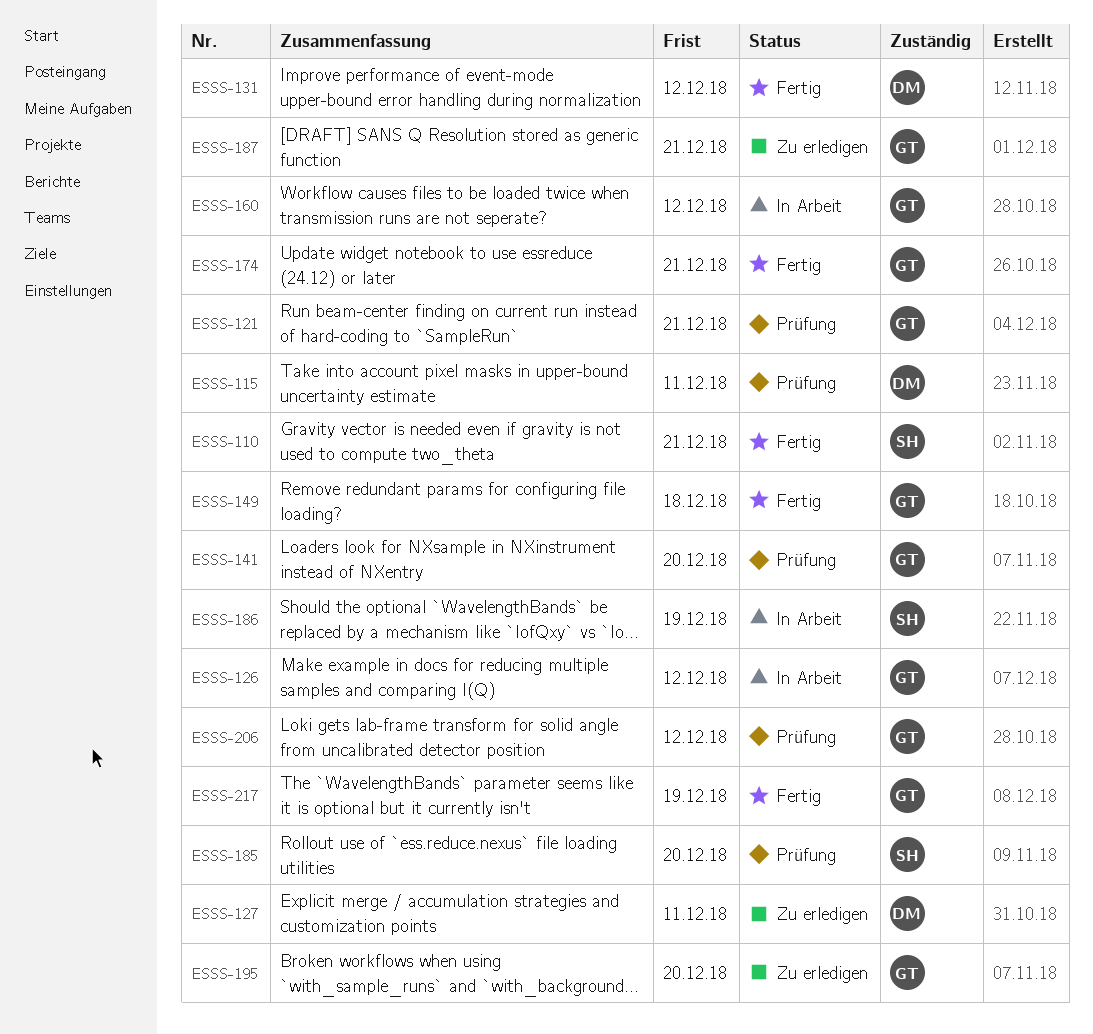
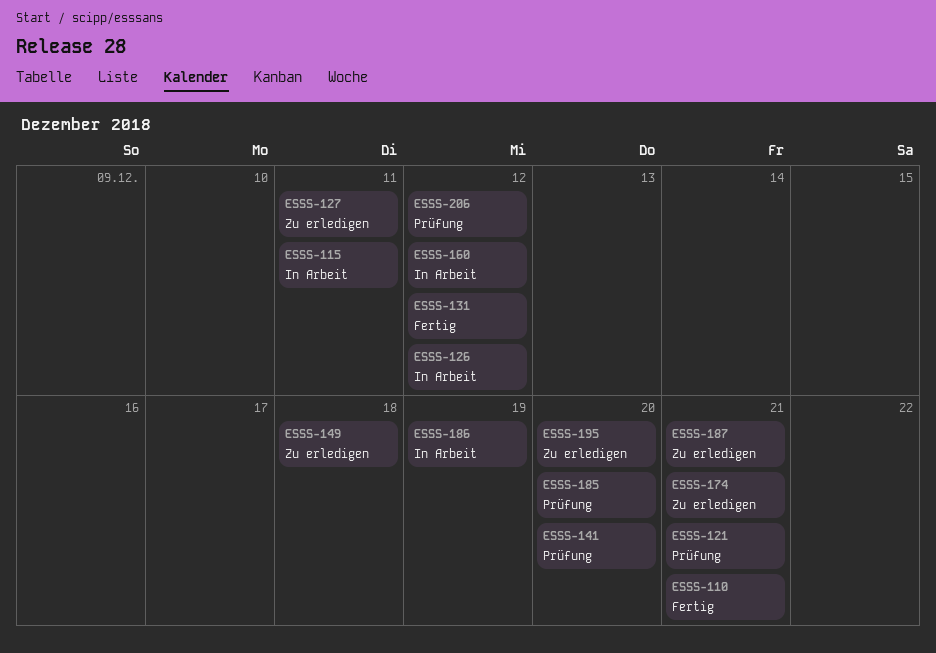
ESSS-115, status: Prüfung -> In Arbeit
ESSS-149, status: Fertig -> Zu erledigen
ESSS-174, status: Fertig -> Zu erledigen
ESSS-217: present -> none

